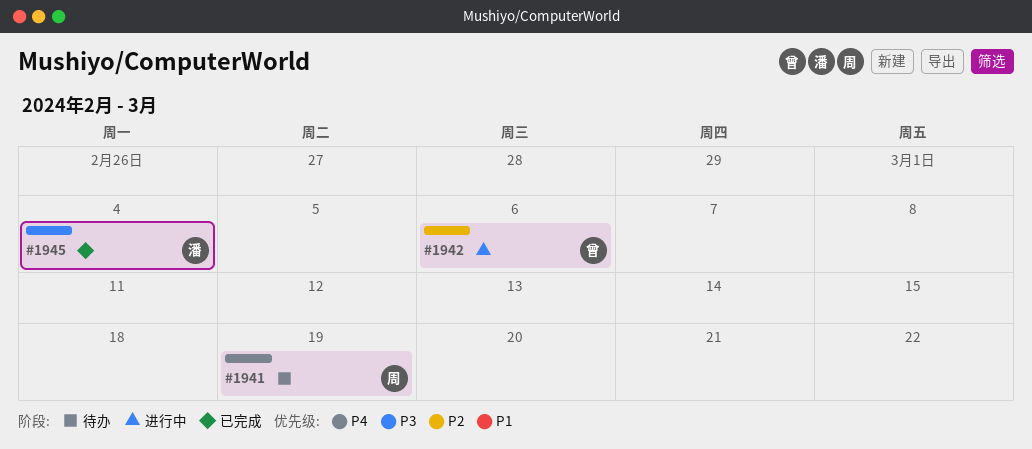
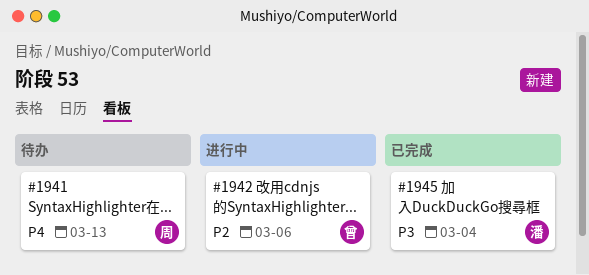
#1941, due: Mar 19 -> Mar 13

